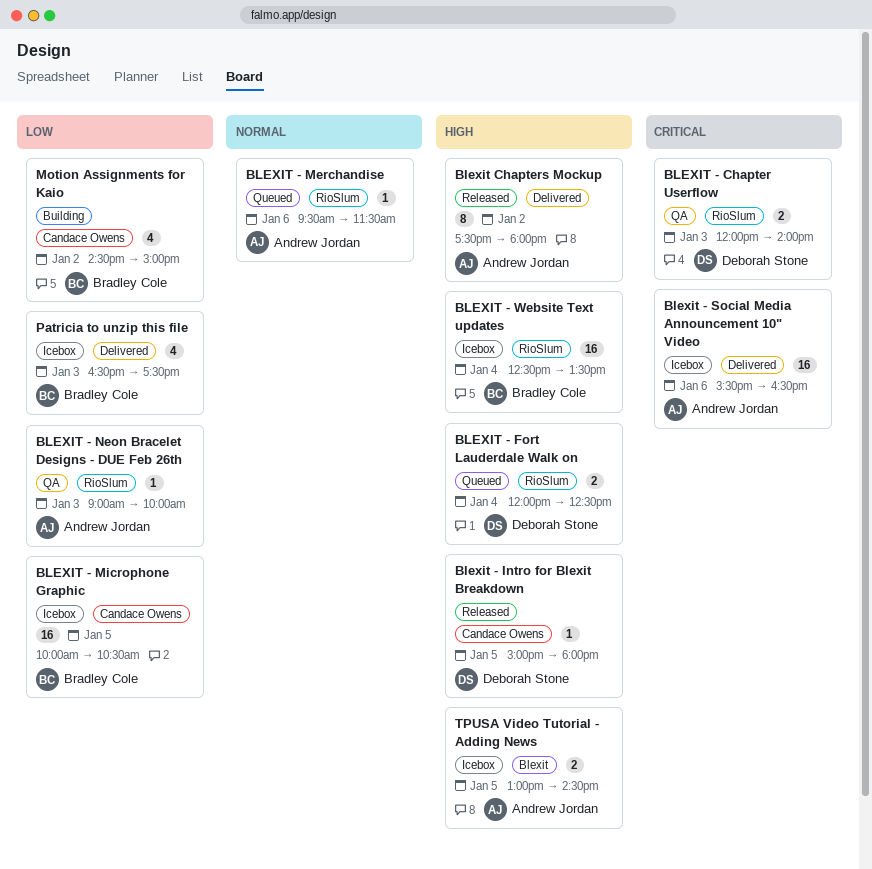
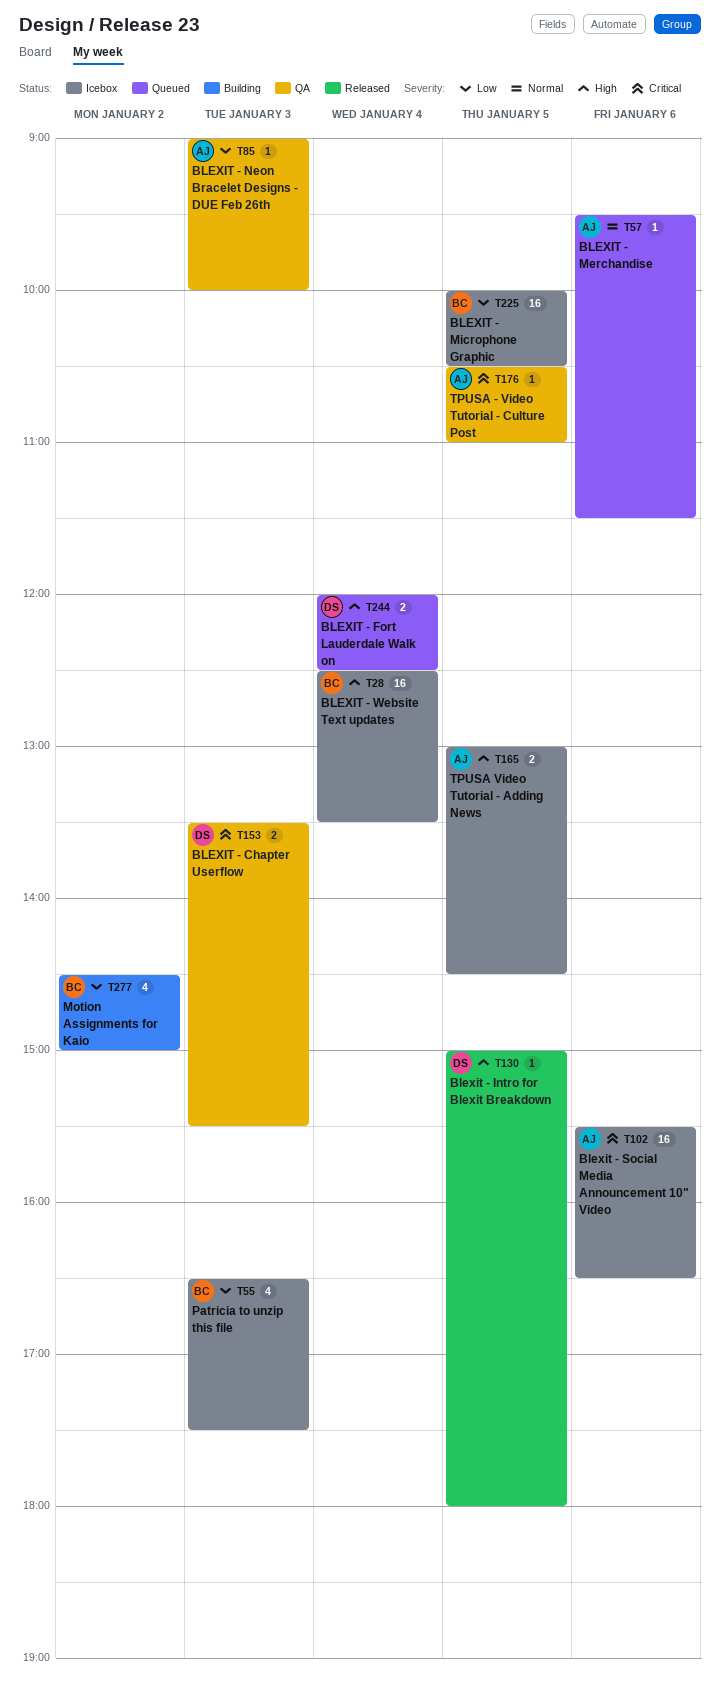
BLEXIT - Chapter Userflow, begins: 12:00 -> 13:30
BLEXIT - Chapter Userflow, ends: 14:00 -> 15:30
Blexit Chapters Mockup: present -> none
TPUSA - Video Tutorial - Culture Post: none -> present

